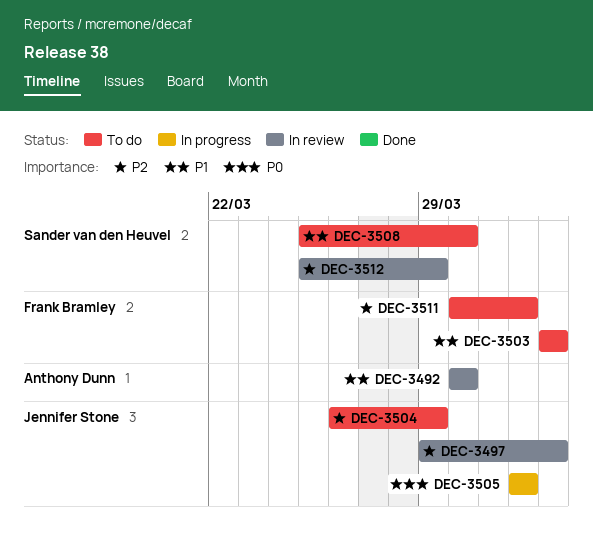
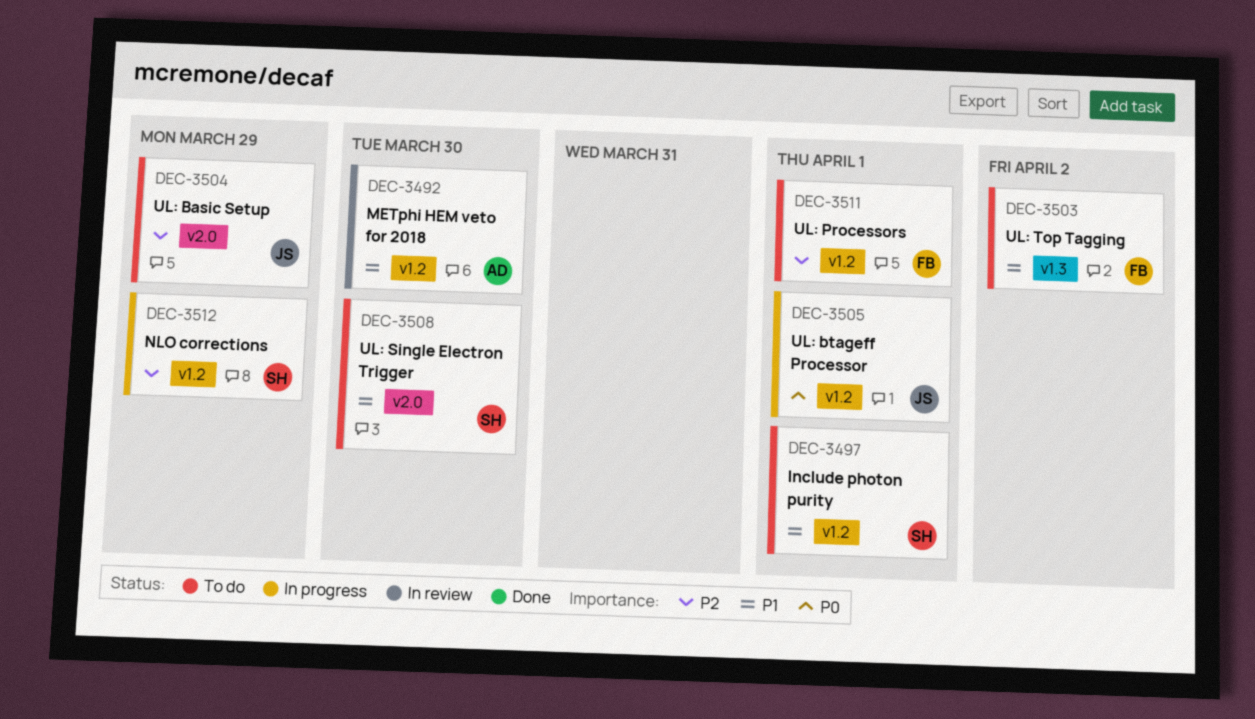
DEC-3497, status: In review -> To do
DEC-3497, owner: Jennifer Stone -> Sander van den Heuvel
DEC-3497, priority: P2 -> P1
DEC-3497, due: Apr 2 -> Apr 1
DEC-3512, status: In review -> In progress

